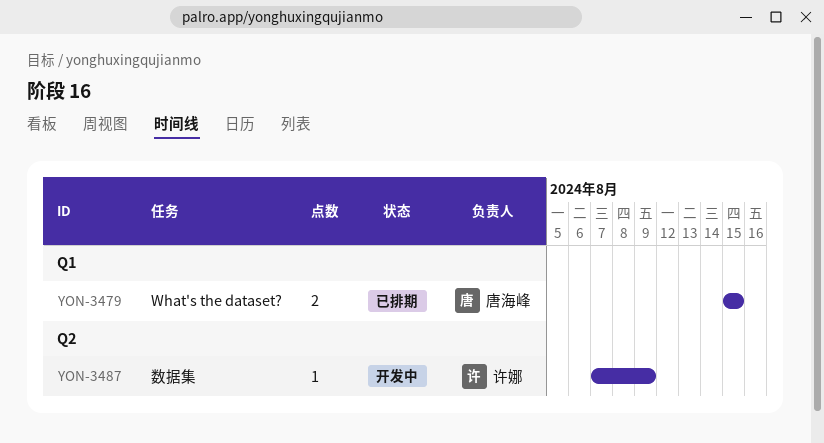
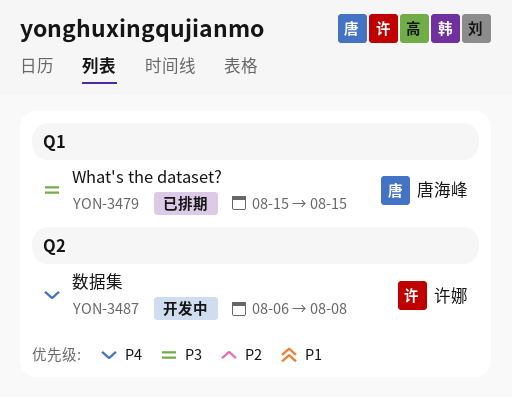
YON-3487, start: Aug 7 -> Aug 6
YON-3487, due: Aug 9 -> Aug 8

